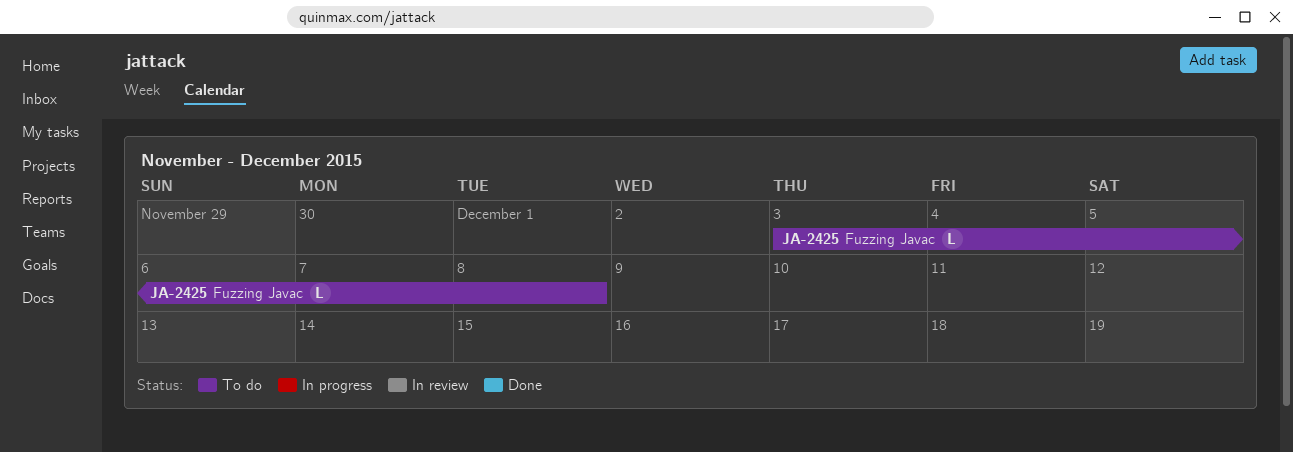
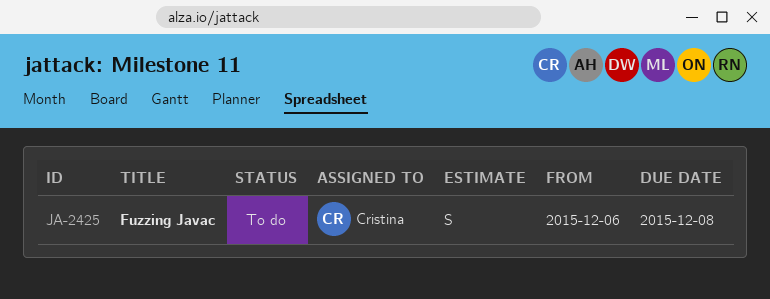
JA-2425, estimate: L -> S
JA-2425, start: Dec 3 -> Dec 6

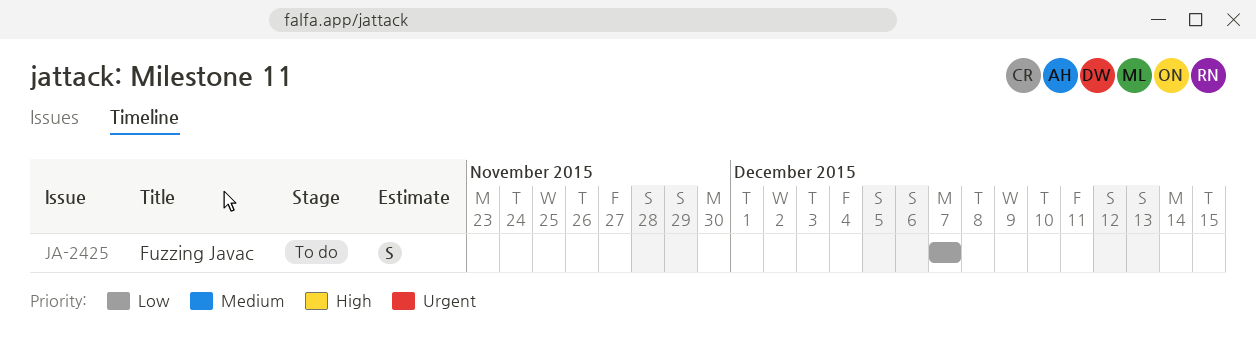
JA-2425, start: Dec 6 -> Dec 7
JA-2425, due: Dec 8 -> Dec 7

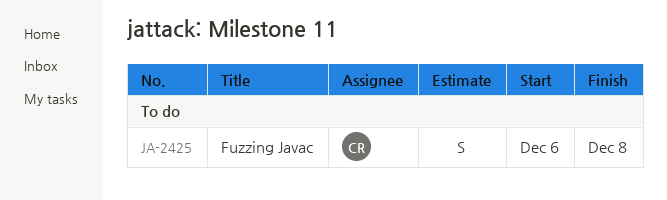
JA-2425, start: Dec 7 -> Dec 6
JA-2425, due: Dec 7 -> Dec 8

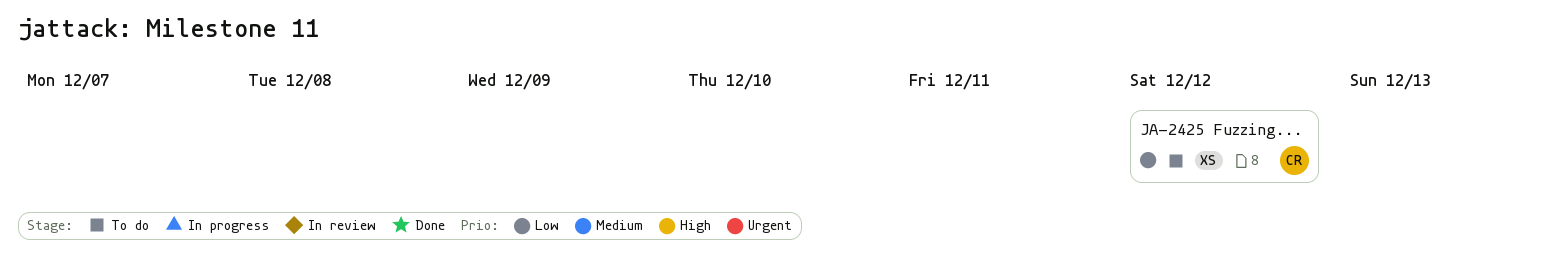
JA-2425, estimate: S -> XS
JA-2425, due: Dec 8 -> Dec 12

